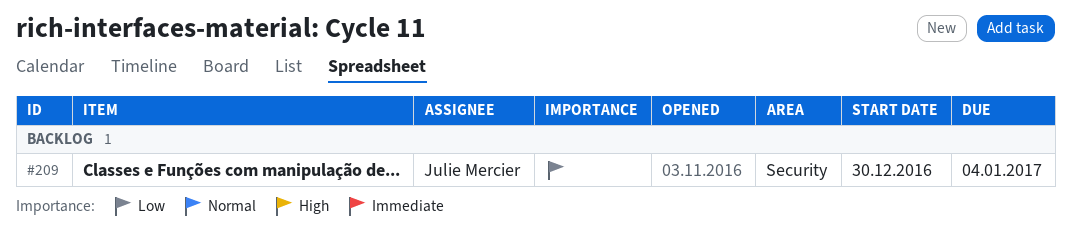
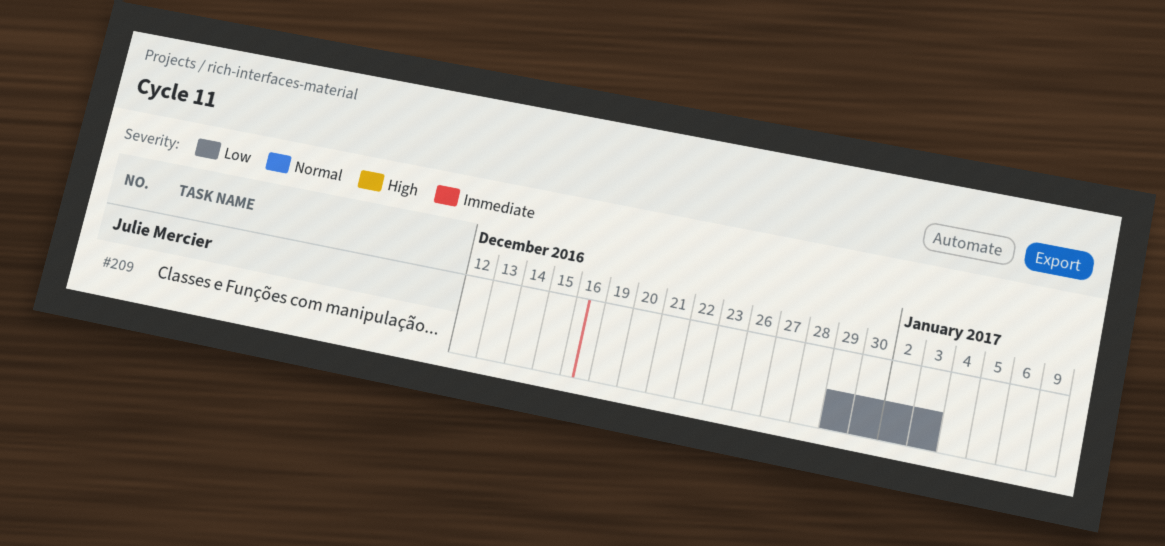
#209, start: Dec 30 -> Dec 29
#209, due: Jan 4 -> Jan 3

